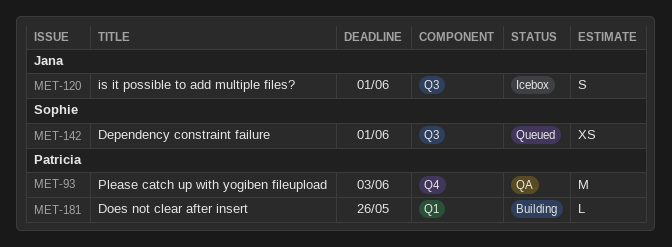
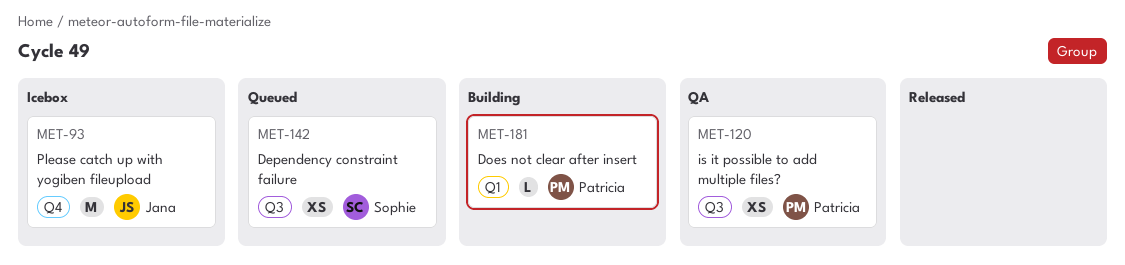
MET-93, status: QA -> Icebox
MET-93, owner: Patricia -> Jana
MET-120, status: Icebox -> QA
MET-120, owner: Jana -> Patricia
MET-120, estimate: S -> XS

